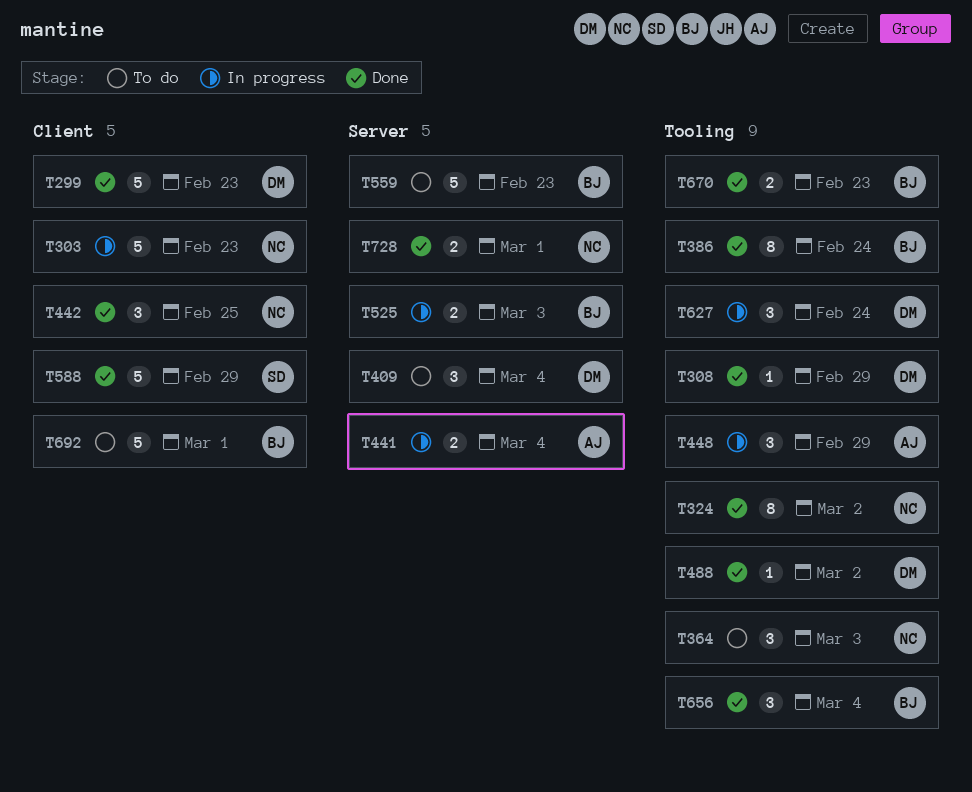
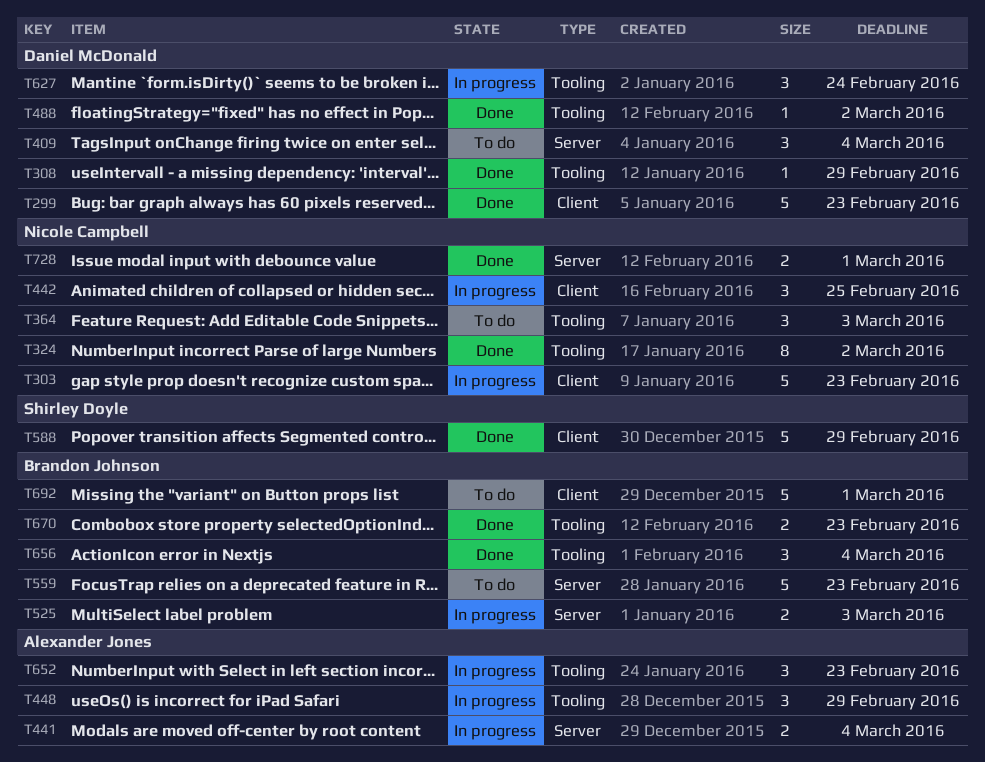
T386: present -> none
T442, status: Done -> In progress
T652: none -> present

